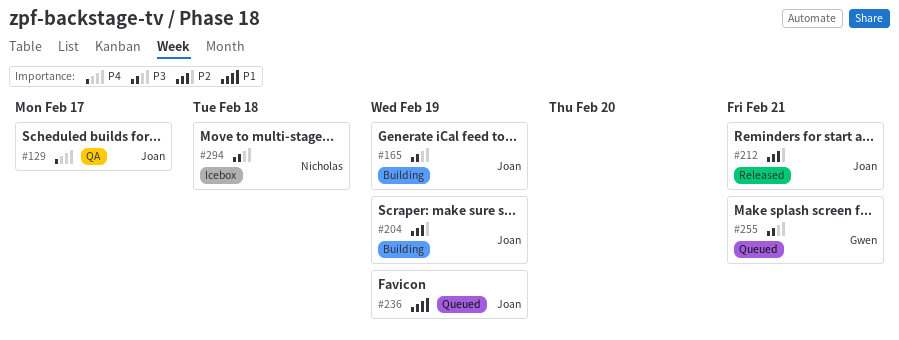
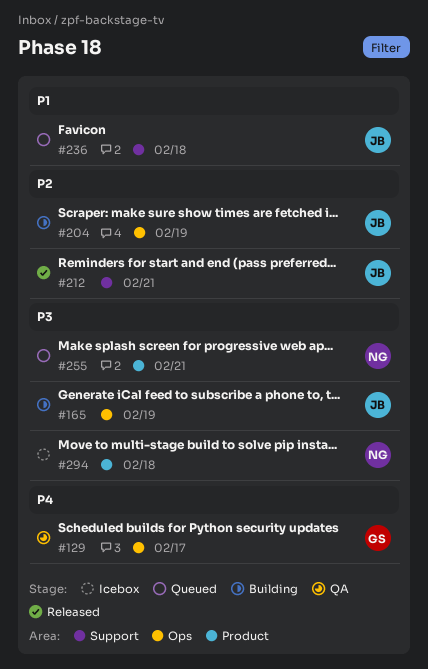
#129, owner: Joan -> Gwen
#236, due: Feb 19 -> Feb 18
#255, owner: Gwen -> Nicholas

